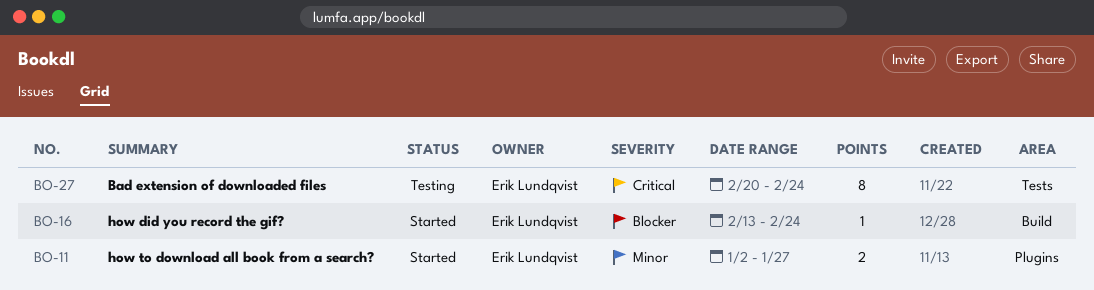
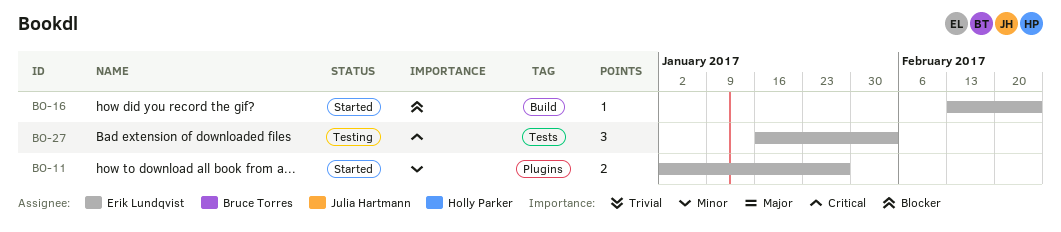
BO-27, estimate: 8 -> 3
BO-27, start: Feb 20 -> Jan 16
BO-27, due: Feb 24 -> Feb 3

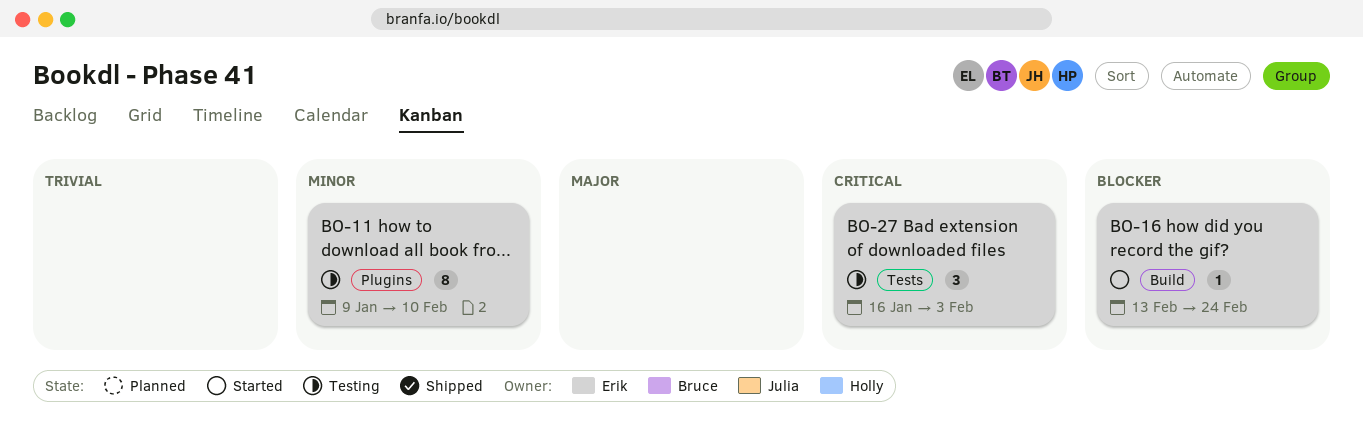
BO-11, status: Started -> Testing
BO-11, estimate: 2 -> 8
BO-11, start: Jan 2 -> Jan 9
BO-11, due: Jan 27 -> Feb 10

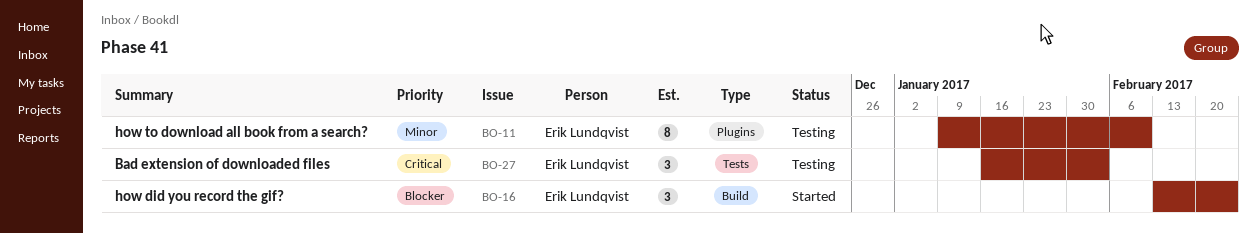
BO-16, estimate: 1 -> 3

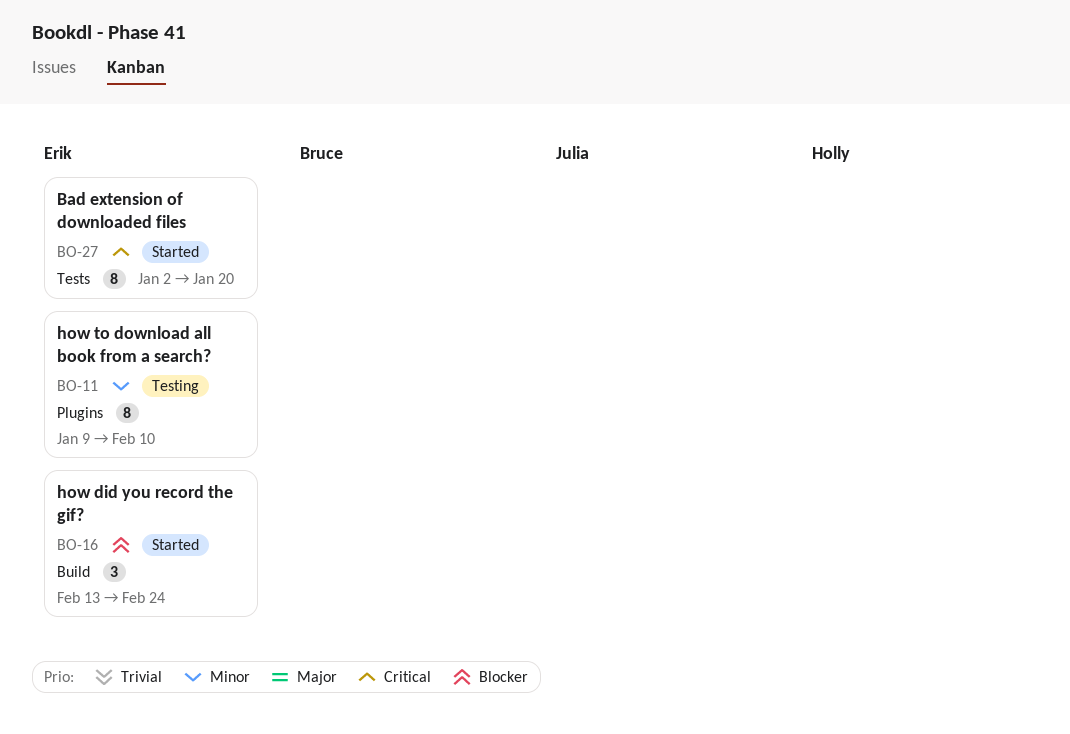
BO-27, status: Testing -> Started
BO-27, estimate: 3 -> 8
BO-27, start: Jan 16 -> Jan 2
BO-27, due: Feb 3 -> Jan 20

